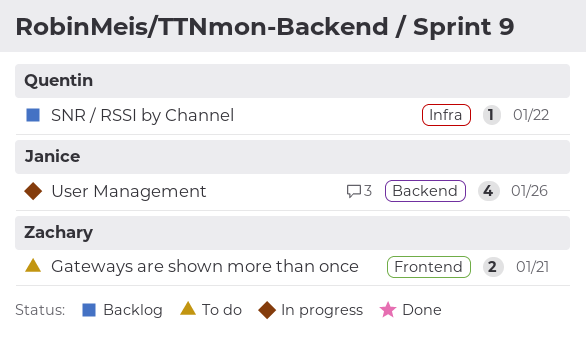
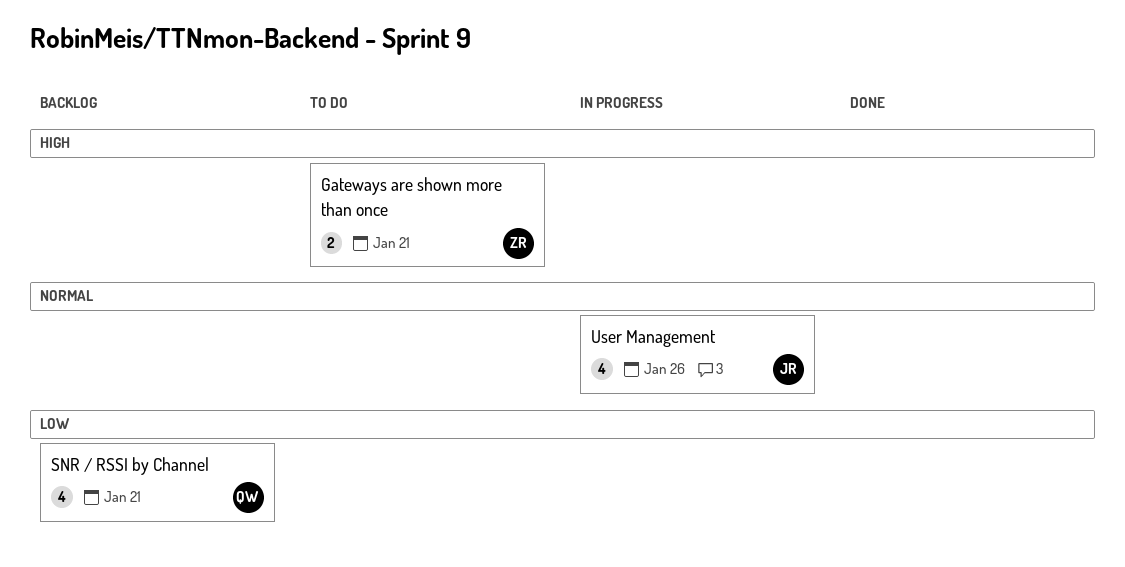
SNR / RSSI by Channel, estimate: 1 -> 4
SNR / RSSI by Channel, due: Jan 22 -> Jan 21

